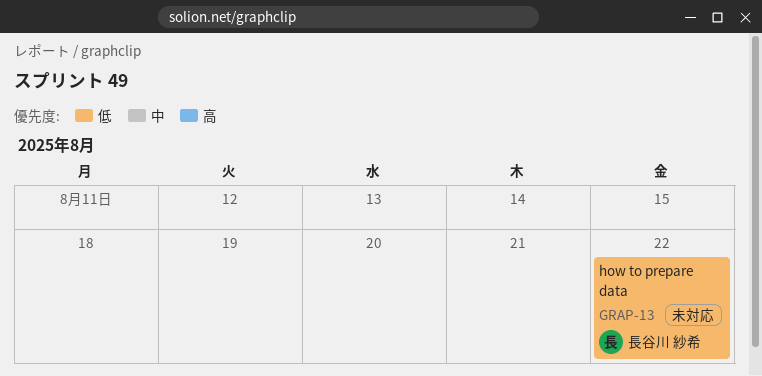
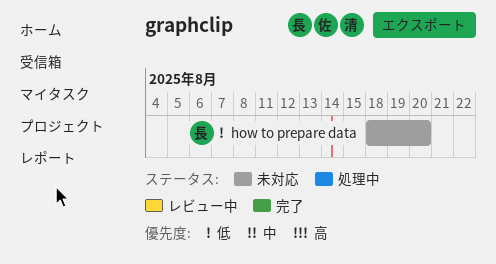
how to prepare data, due: Aug 22 -> Aug 20

